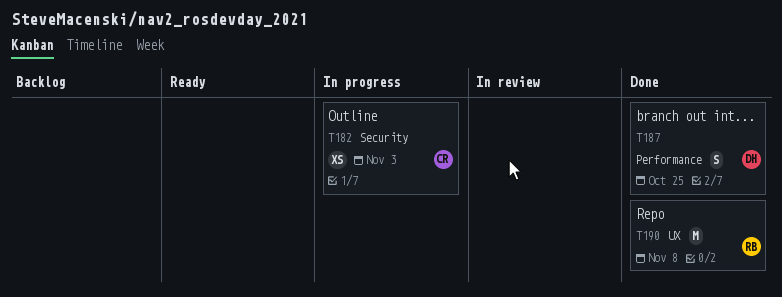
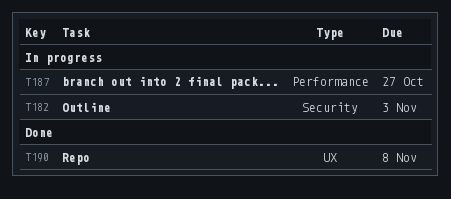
T187, status: Done -> In progress
T187, due: Oct 25 -> Oct 27

